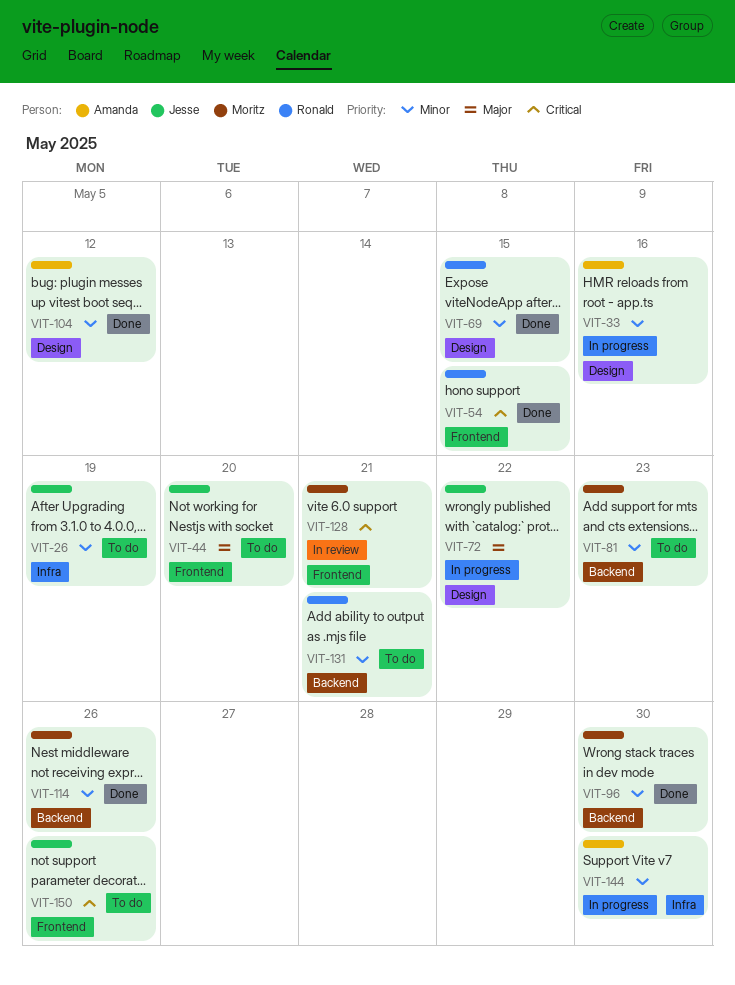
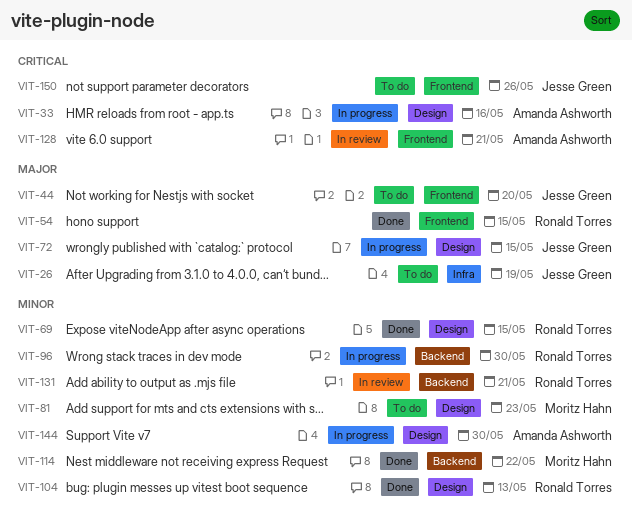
VIT-26, priority: Minor -> Major
VIT-33, priority: Minor -> Critical
VIT-54, priority: Critical -> Major
VIT-72, due: May 22 -> May 15
VIT-81, label: Backend -> Design
VIT-96, status: Done -> In progress
VIT-96, owner: Moritz Hahn -> Ronald Torres
VIT-104, owner: Amanda Ashworth -> Ronald Torres
VIT-104, due: May 12 -> May 13
VIT-114, due: May 26 -> May 22
VIT-128, owner: Moritz Hahn -> Amanda Ashworth
VIT-131, status: To do -> In review
VIT-144, label: Infra -> Design

